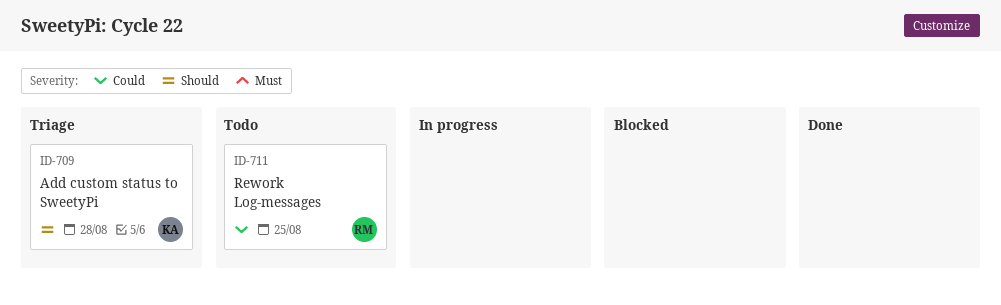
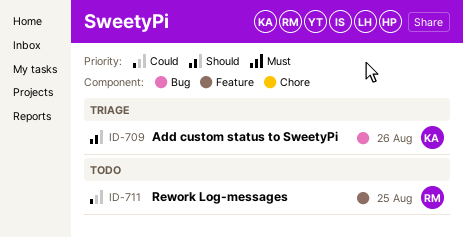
ID-709, due: Aug 28 -> Aug 26

